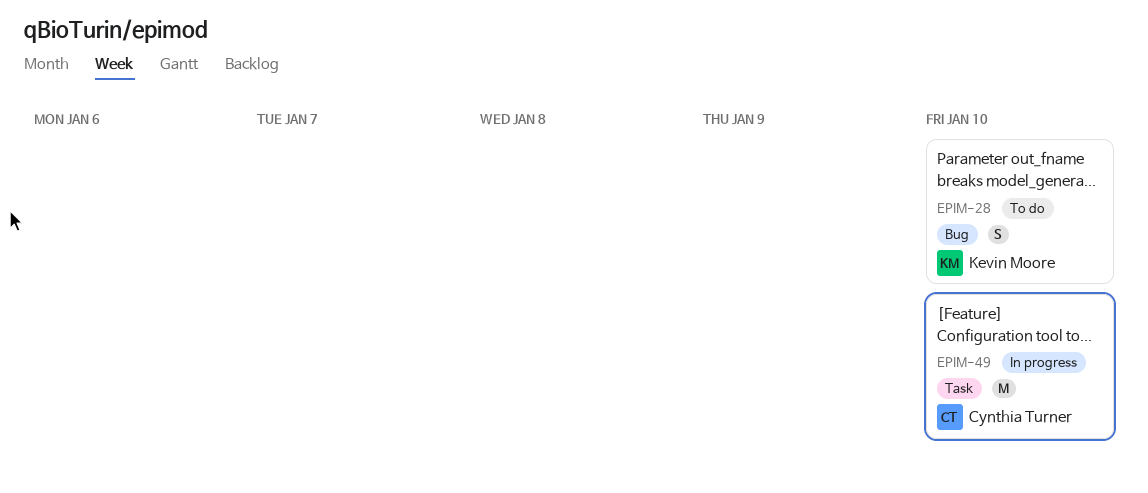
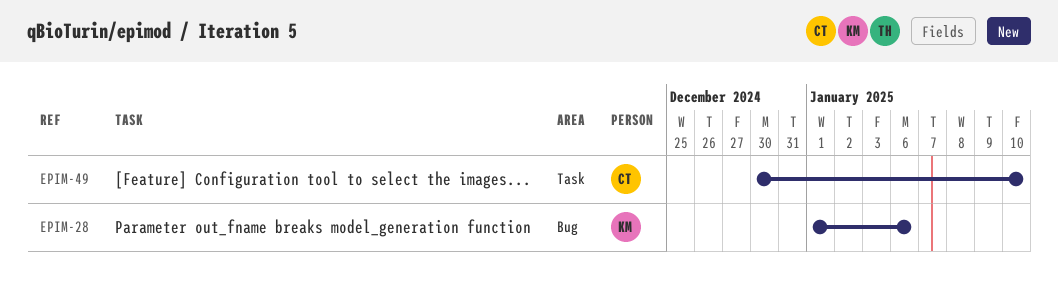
EPIM-28, due: Jan 10 -> Jan 6

